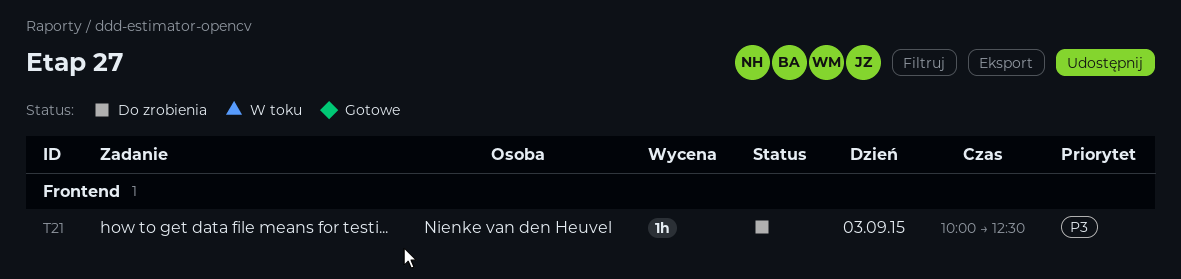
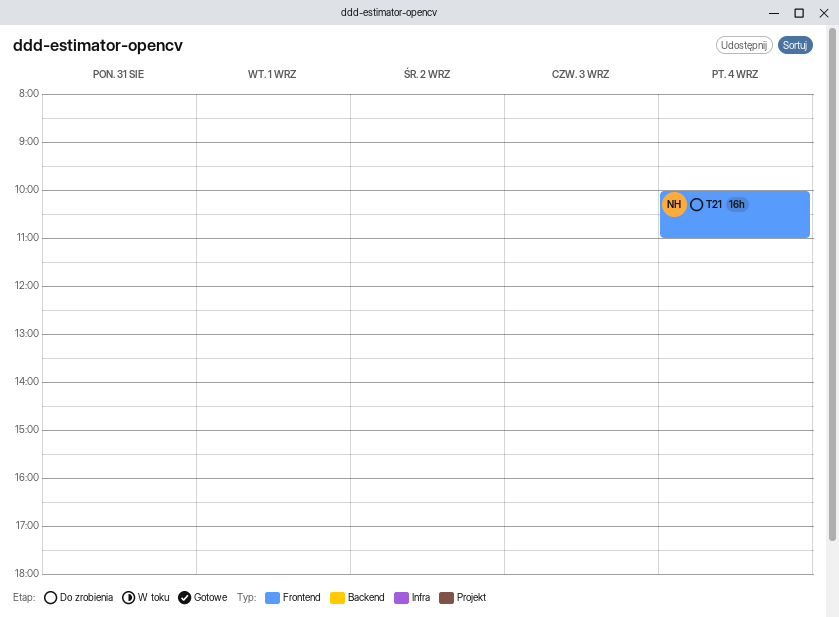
T21, estimate: 1h -> 16h
T21, day: Sep 3 -> Sep 4
T21, ends: 12:30 -> 11:00

